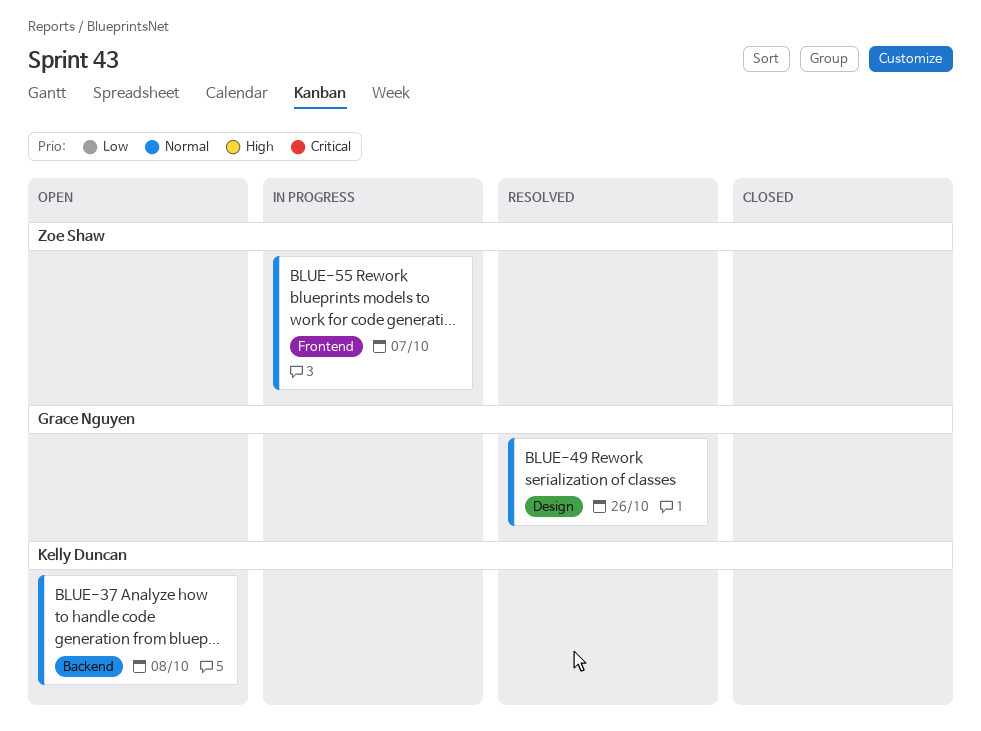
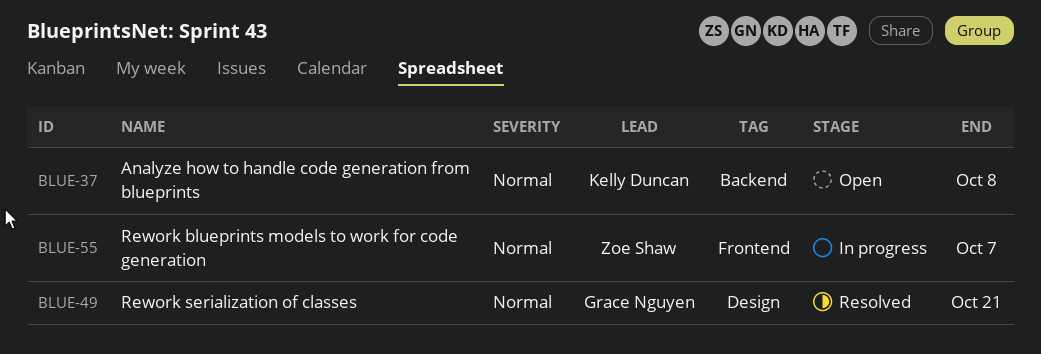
BLUE-49, due: Oct 26 -> Oct 21

